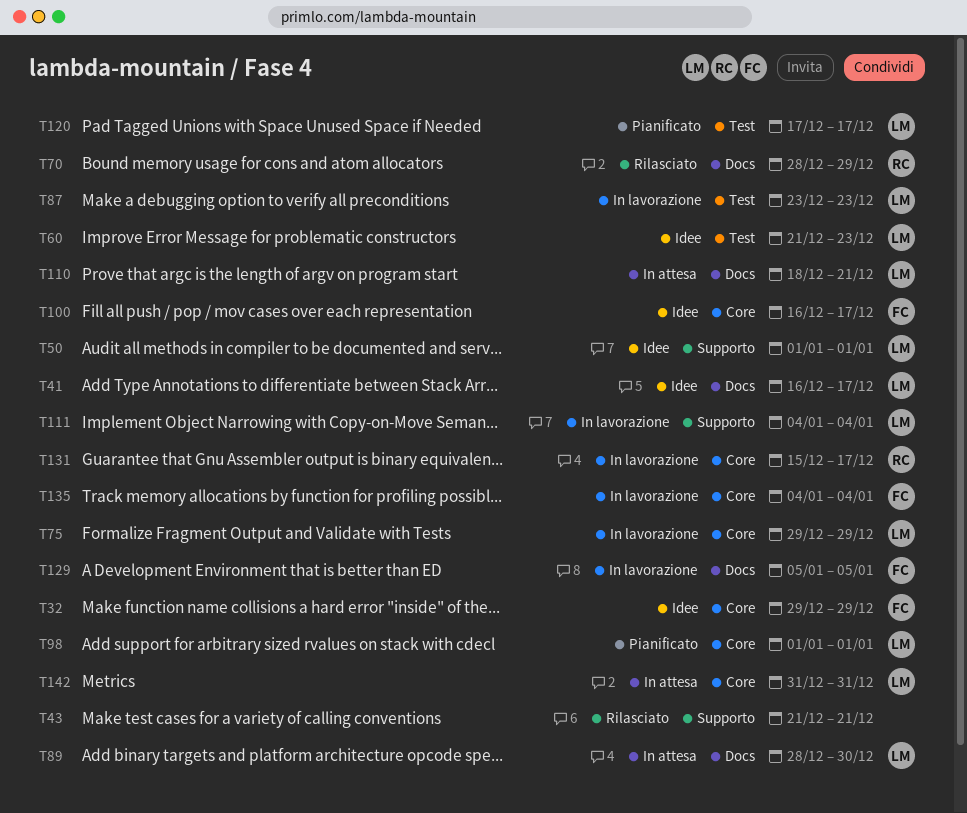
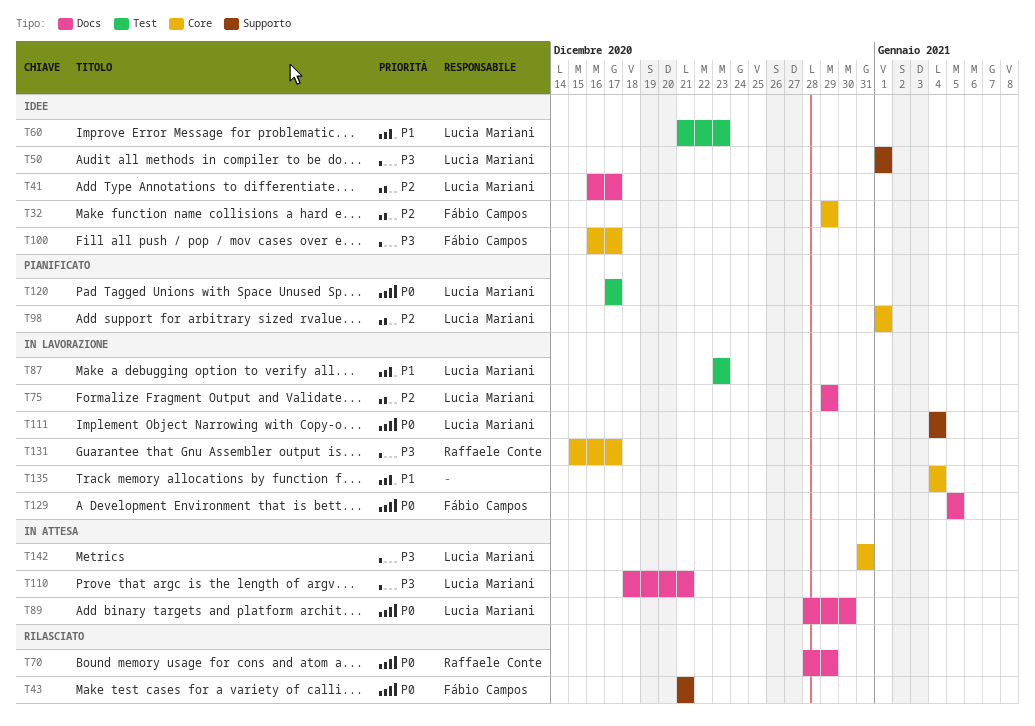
T43, owner: none -> Fábio Campos
T75, label: Core -> Docs
T135, owner: Fábio Campos -> none

